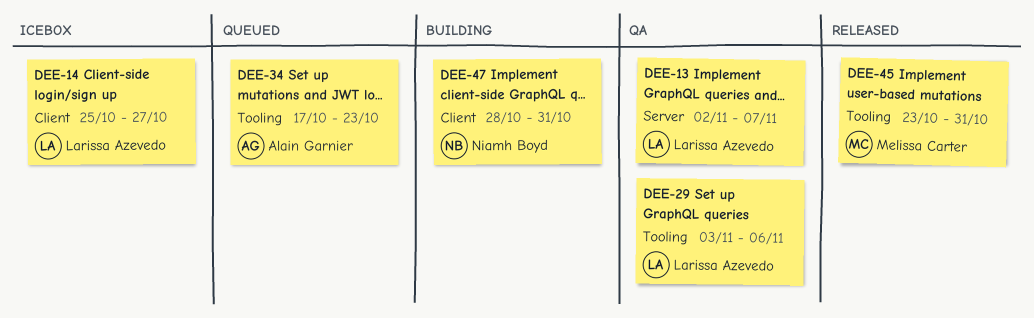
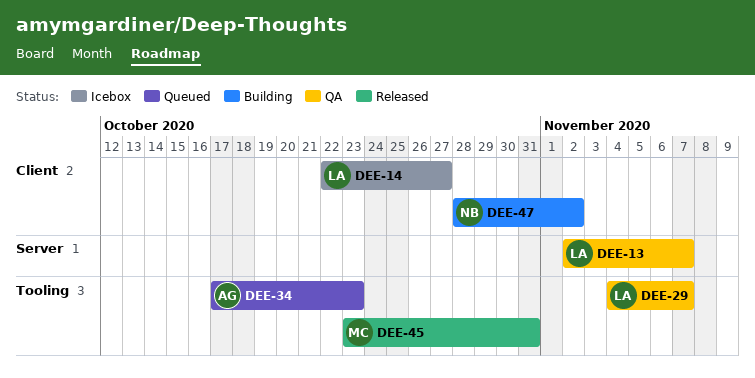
DEE-14, start: Oct 25 -> Oct 22
DEE-29, start: Nov 3 -> Nov 4
DEE-29, due: Nov 6 -> Nov 7
DEE-47, due: Oct 31 -> Nov 2

